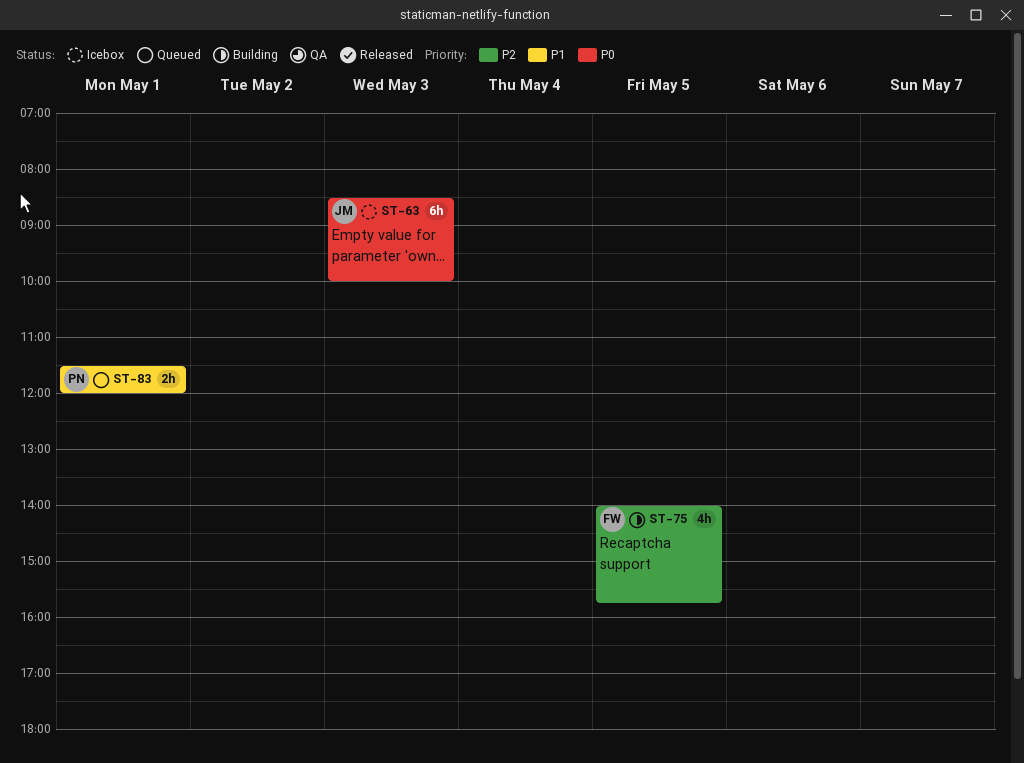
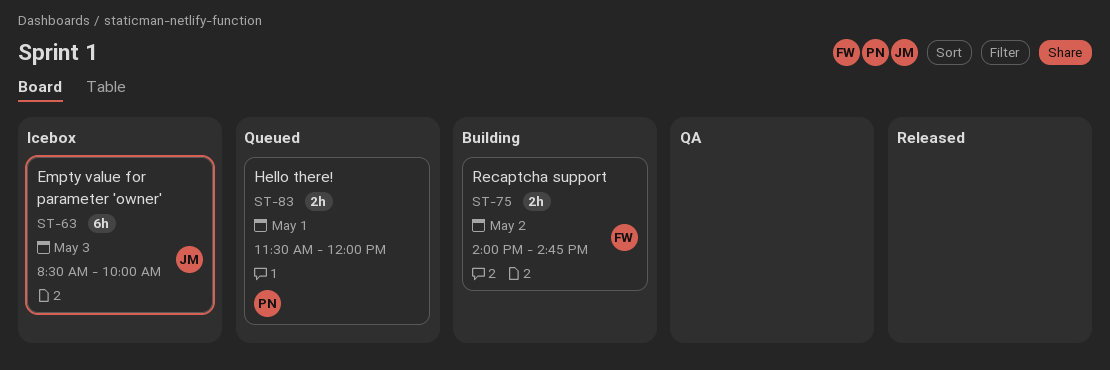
ST-75, estimate: 4h -> 2h
ST-75, day: May 5 -> May 2
ST-75, ends: 15:45 -> 14:45

